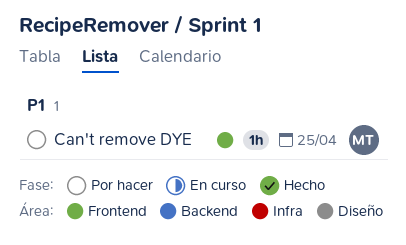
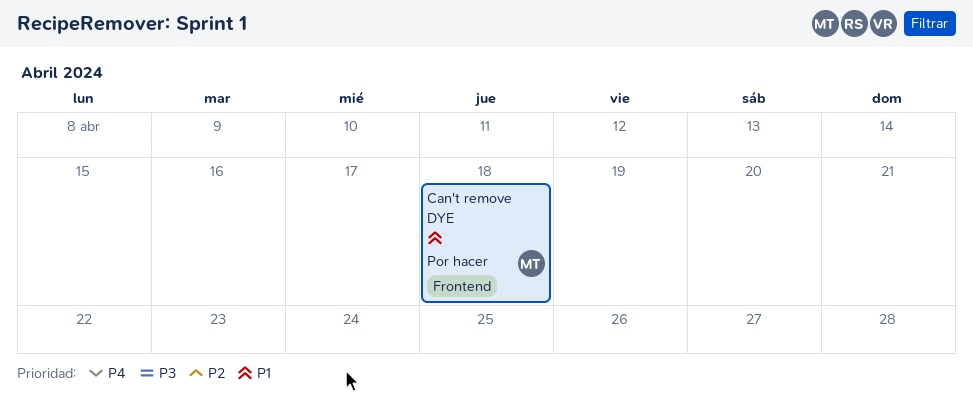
Can't remove DYE, due: Apr 25 -> Apr 18

